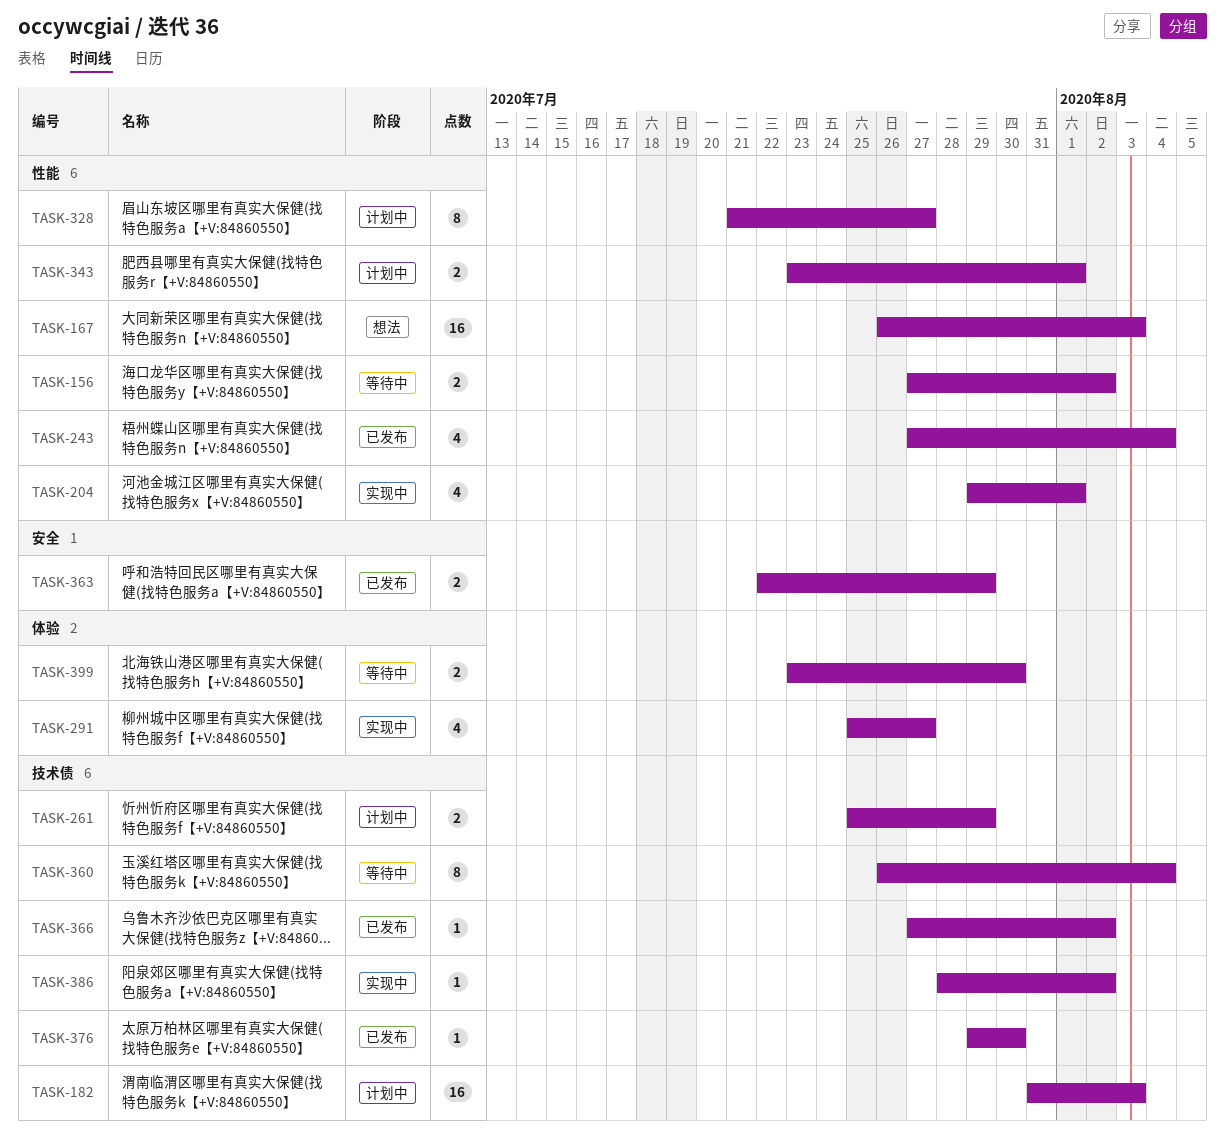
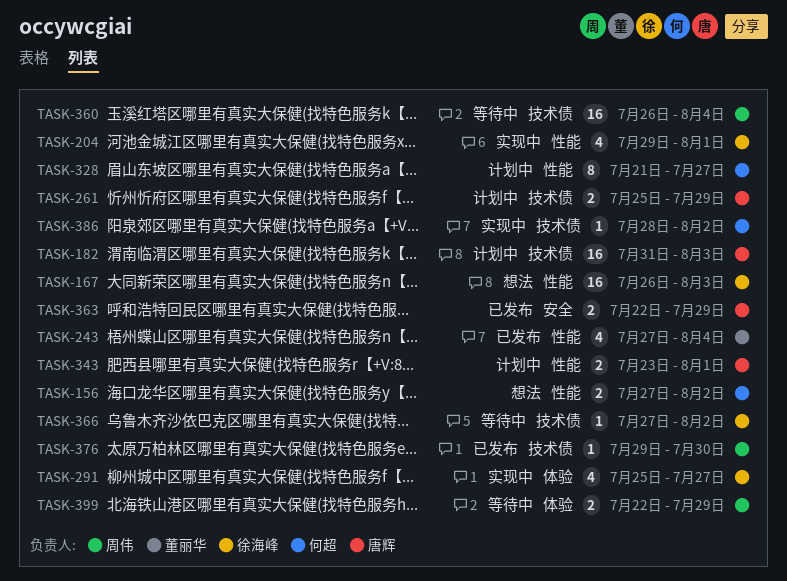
TASK-156, status: 等待中 -> 想法
TASK-360, estimate: 8 -> 16
TASK-366, status: 已发布 -> 等待中
TASK-399, start: Jul 23 -> Jul 22
TASK-399, due: Jul 30 -> Jul 29

